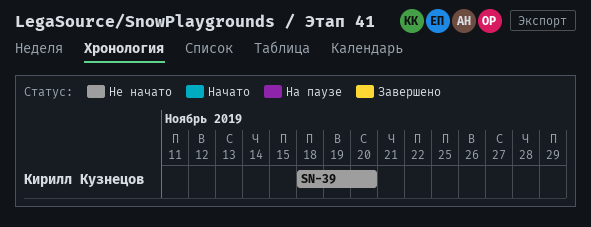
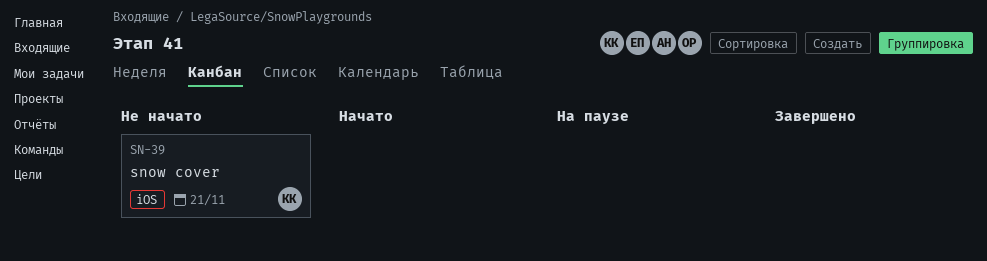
SN-39, due: Nov 20 -> Nov 21

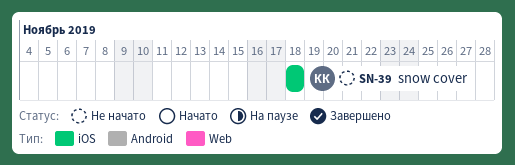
SN-39, due: Nov 21 -> Nov 18

